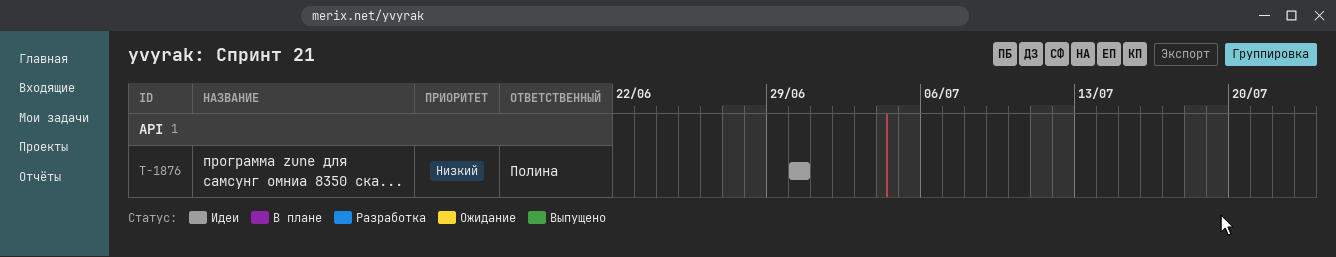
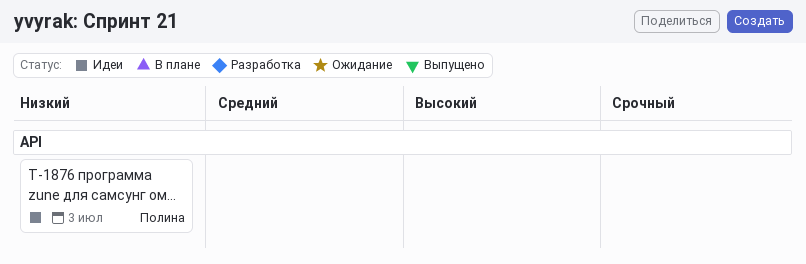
T-1876, due: Jun 30 -> Jul 3

